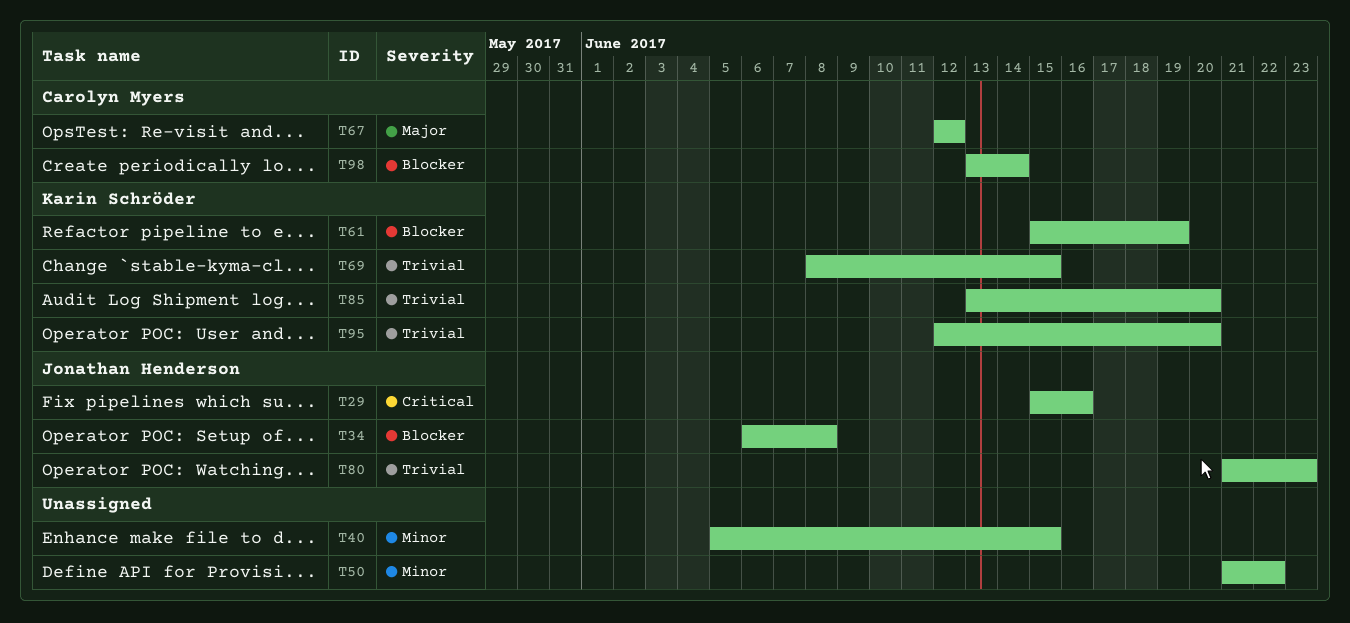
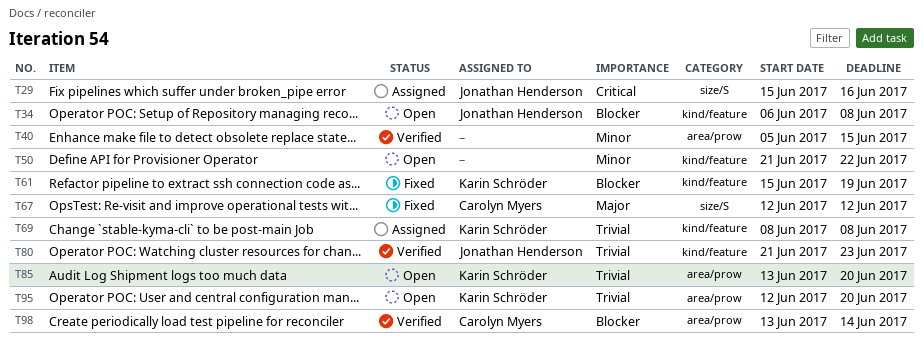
T69, due: Jun 15 -> Jun 8

